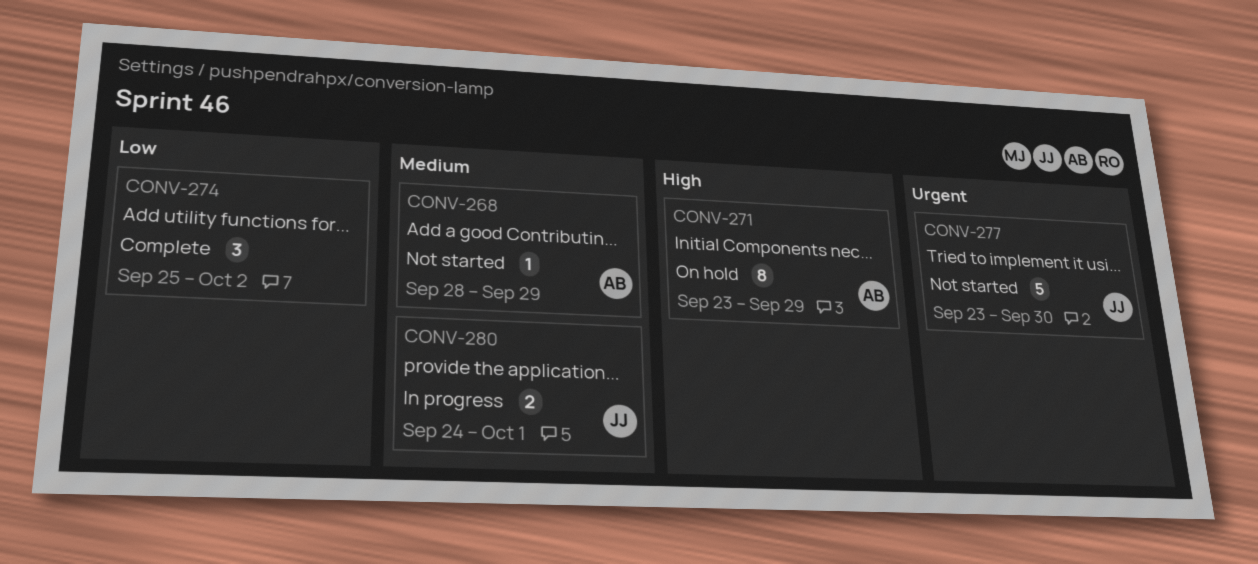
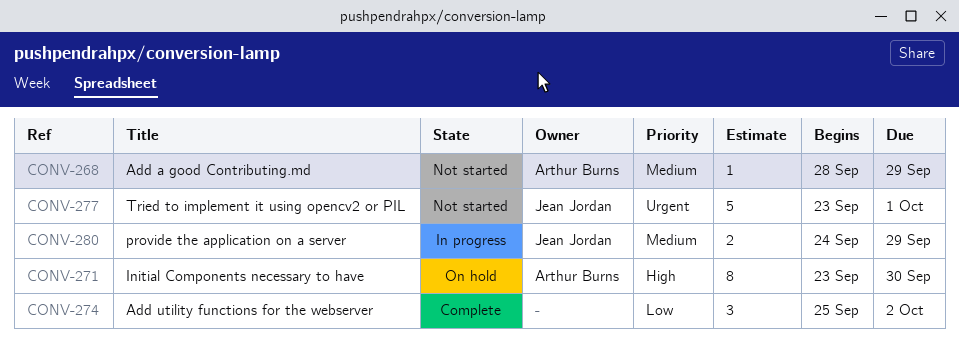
CONV-271, due: Sep 29 -> Sep 30
CONV-277, due: Sep 30 -> Oct 1
CONV-280, due: Oct 1 -> Sep 29

